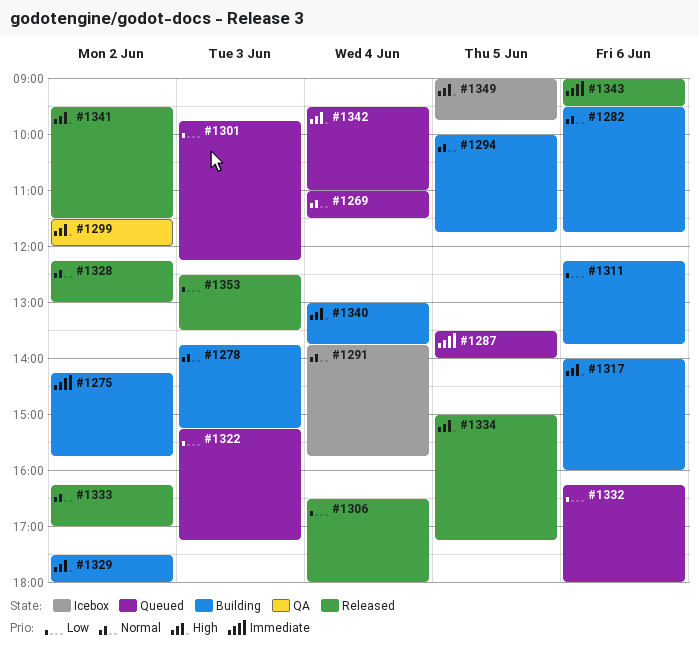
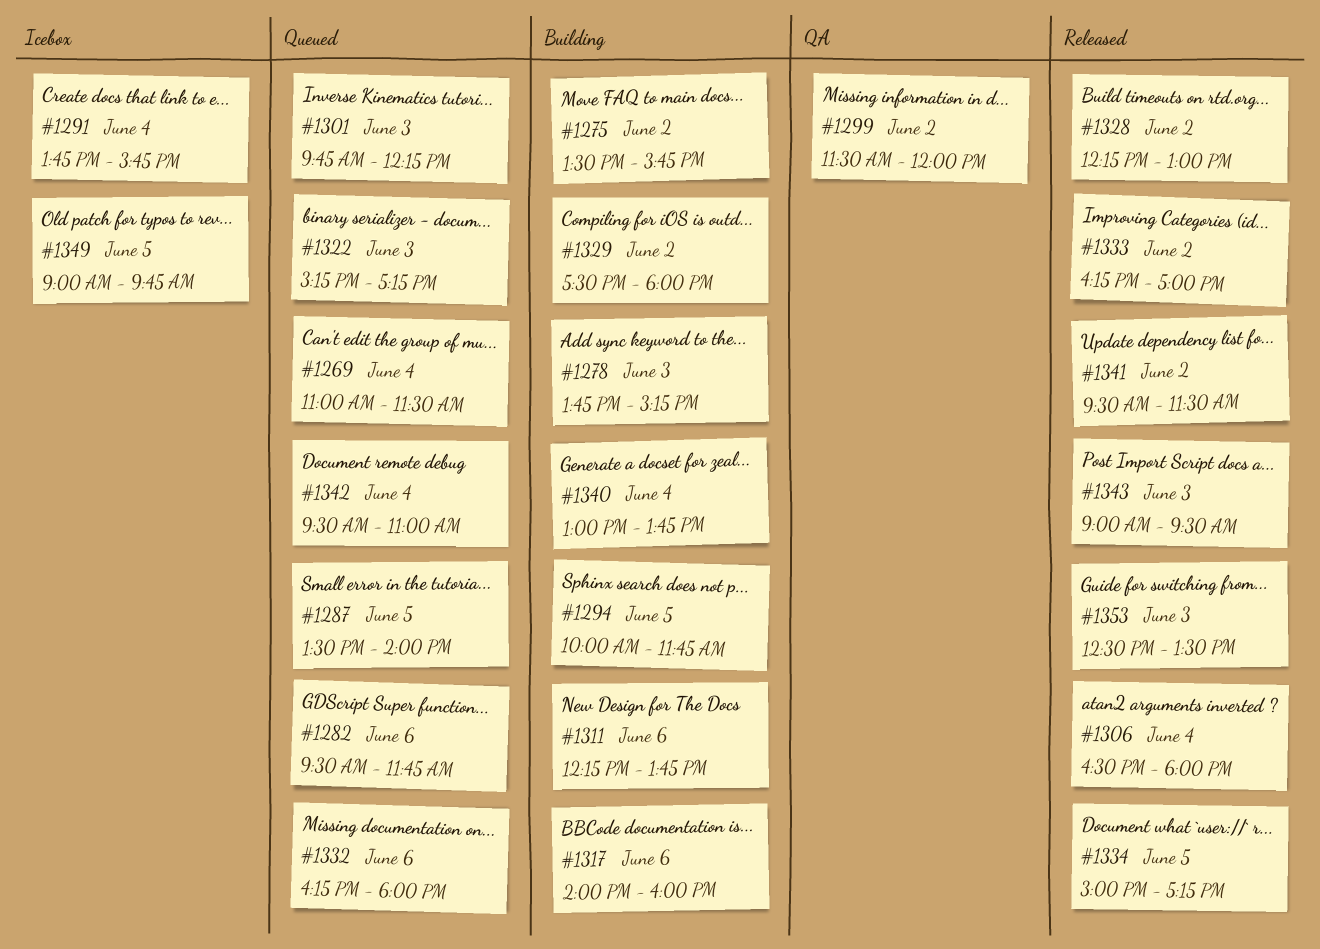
#1275, begins: 14:15 -> 13:30
#1282, status: Building -> Queued
#1343, day: Jun 6 -> Jun 3

